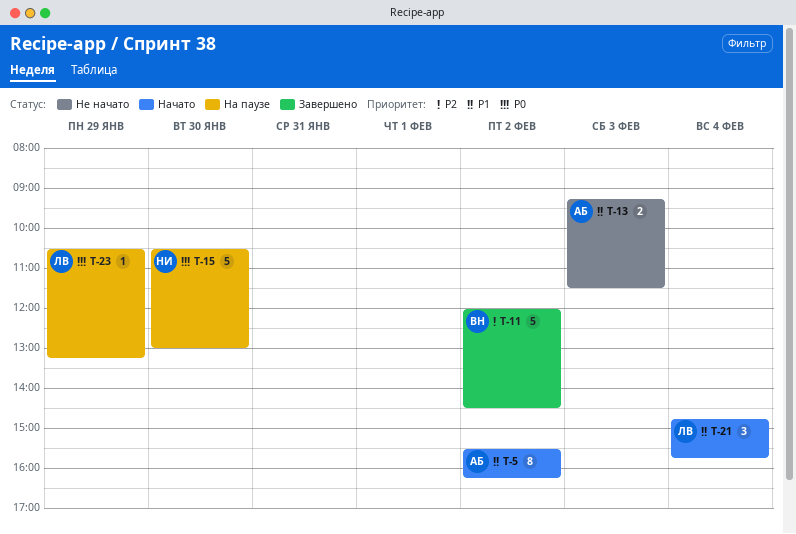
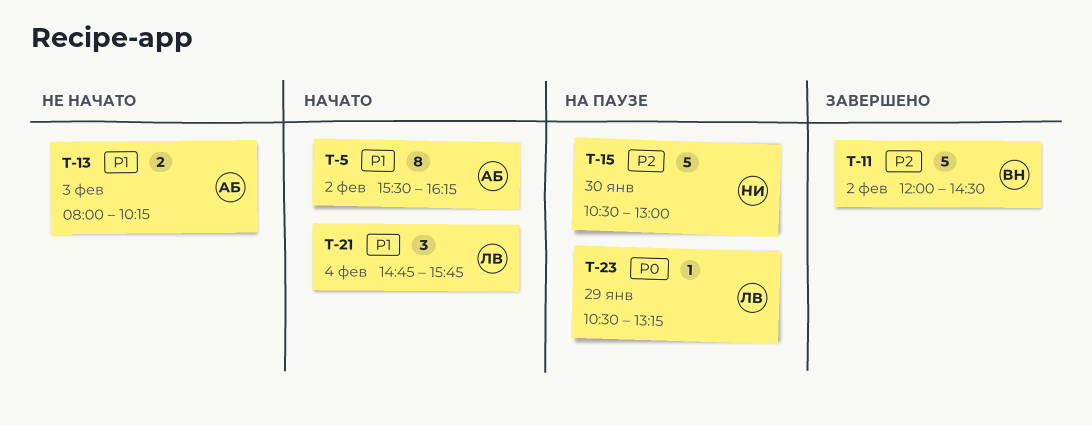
T-13, begins: 09:15 -> 08:00
T-13, ends: 11:30 -> 10:15
T-15, priority: P0 -> P2

